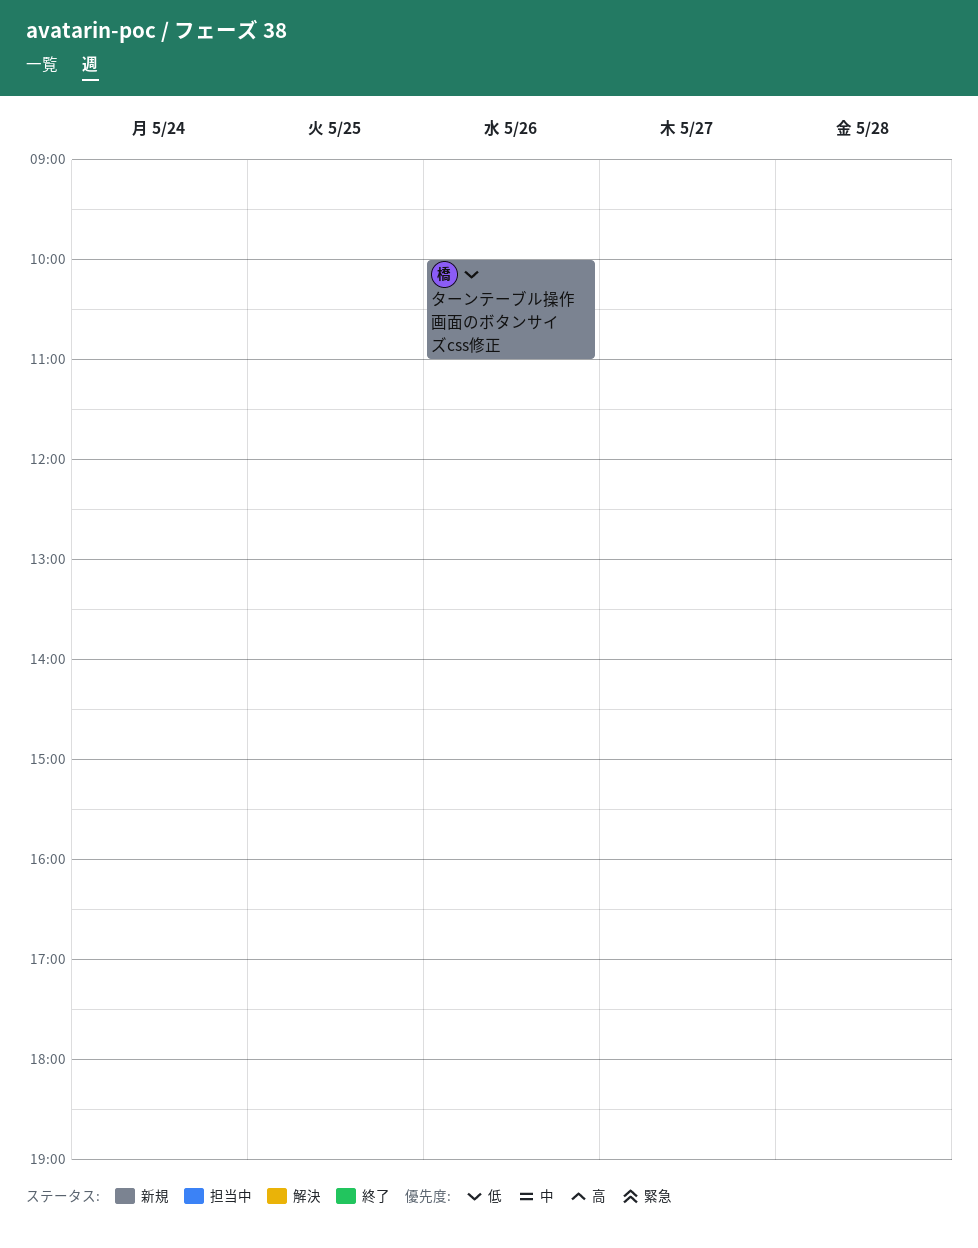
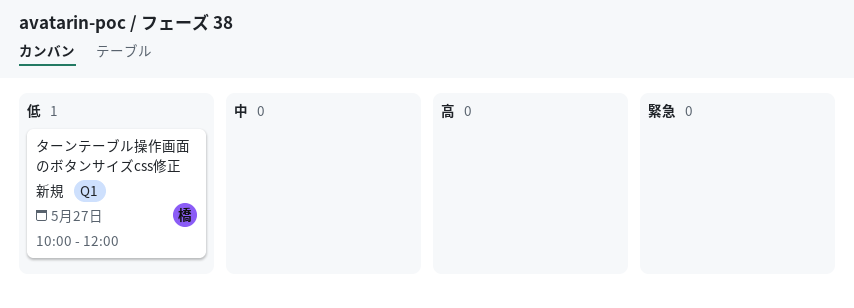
ターンテーブル操作画面のボタンサイズcss修正, day: May 26 -> May 27
ターンテーブル操作画面のボタンサイズcss修正, ends: 11:00 -> 12:00

